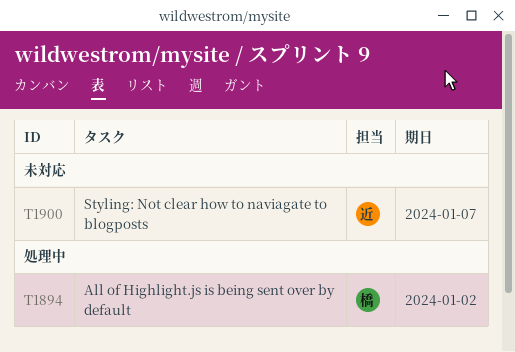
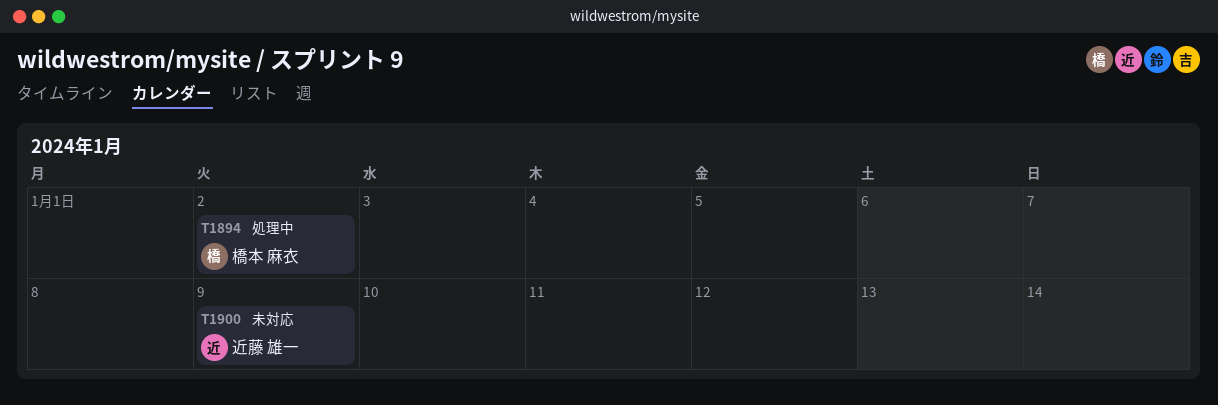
T1900, due: Jan 7 -> Jan 9

